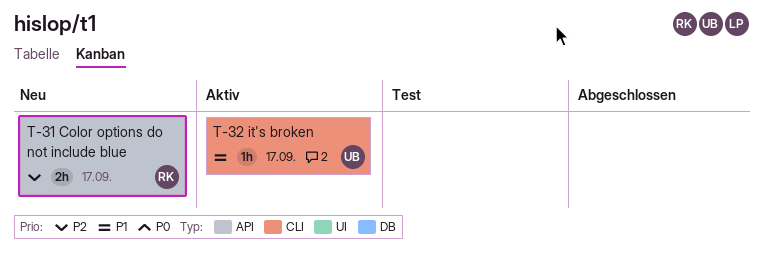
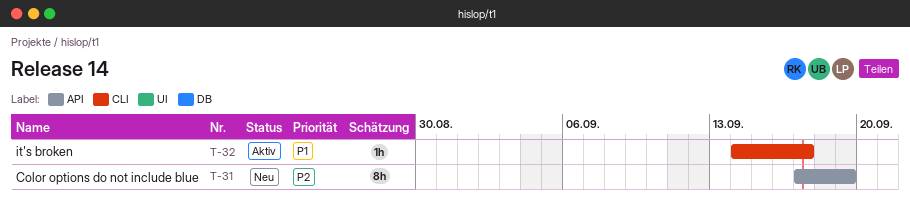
T-31, estimate: 2h -> 8h
T-31, due: Sep 17 -> Sep 19

